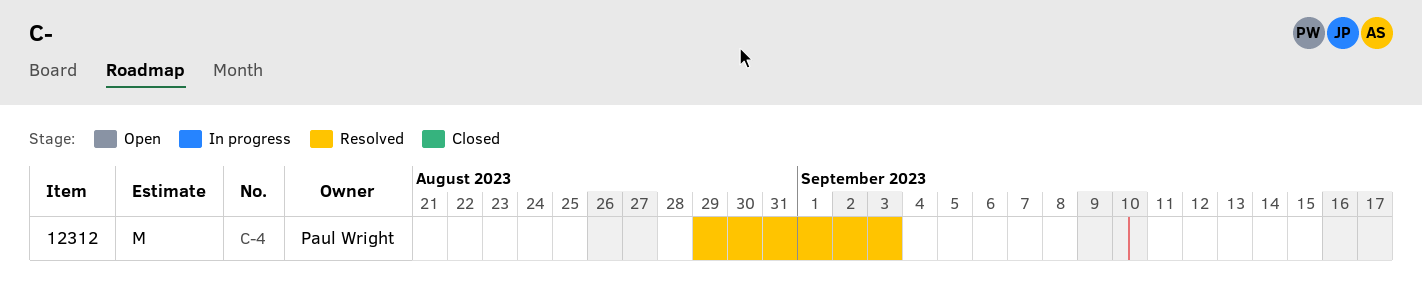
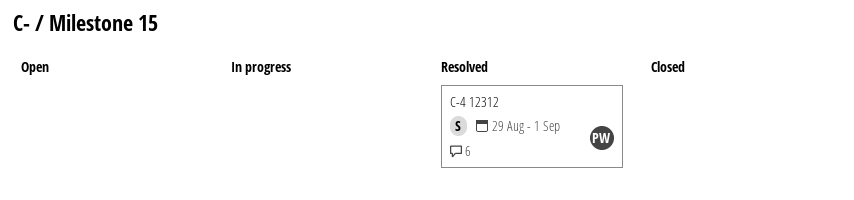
C-4, estimate: M -> S
C-4, due: Sep 3 -> Sep 1

